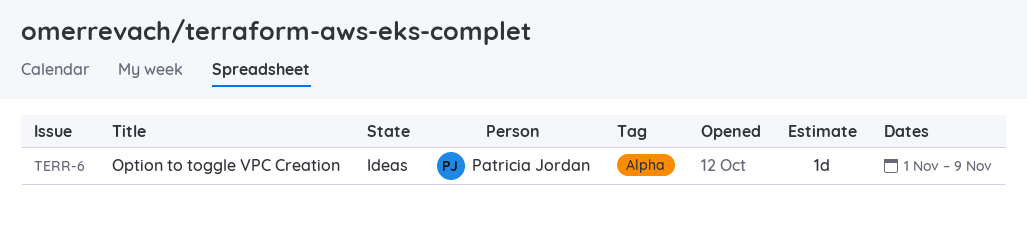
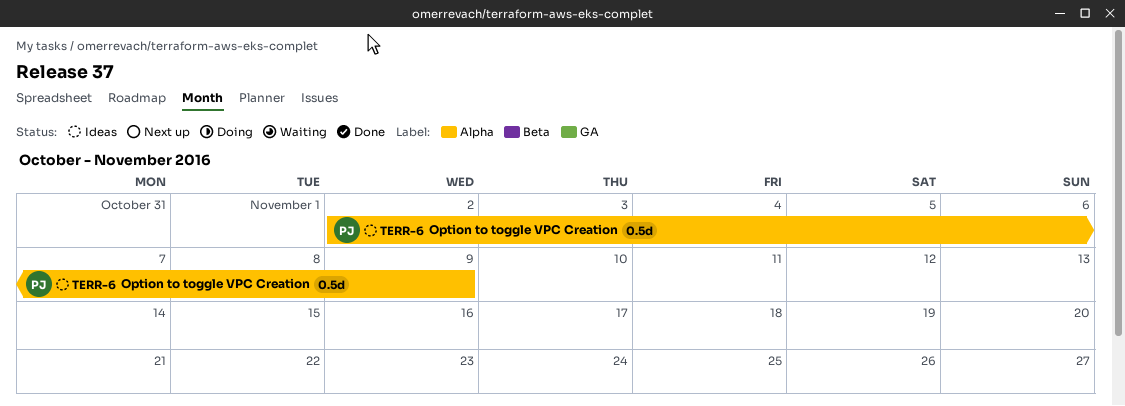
TERR-6, estimate: 1d -> 0.5d
TERR-6, start: Nov 1 -> Nov 2

